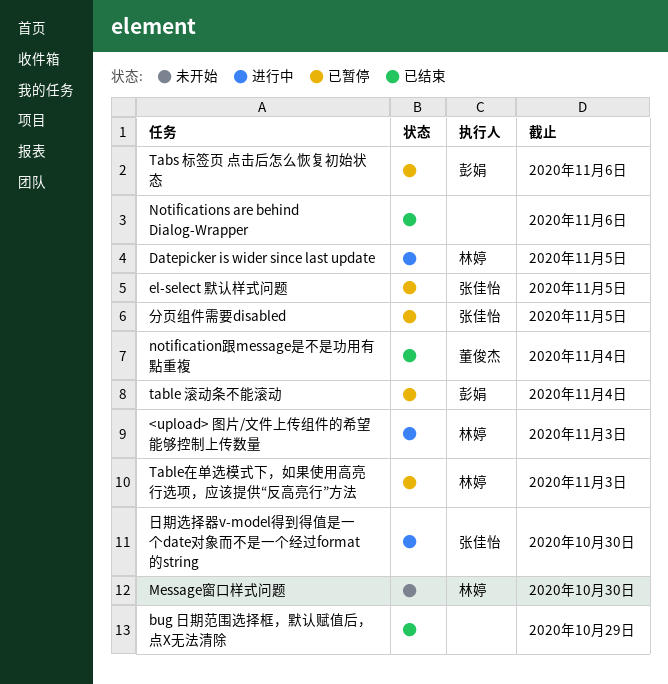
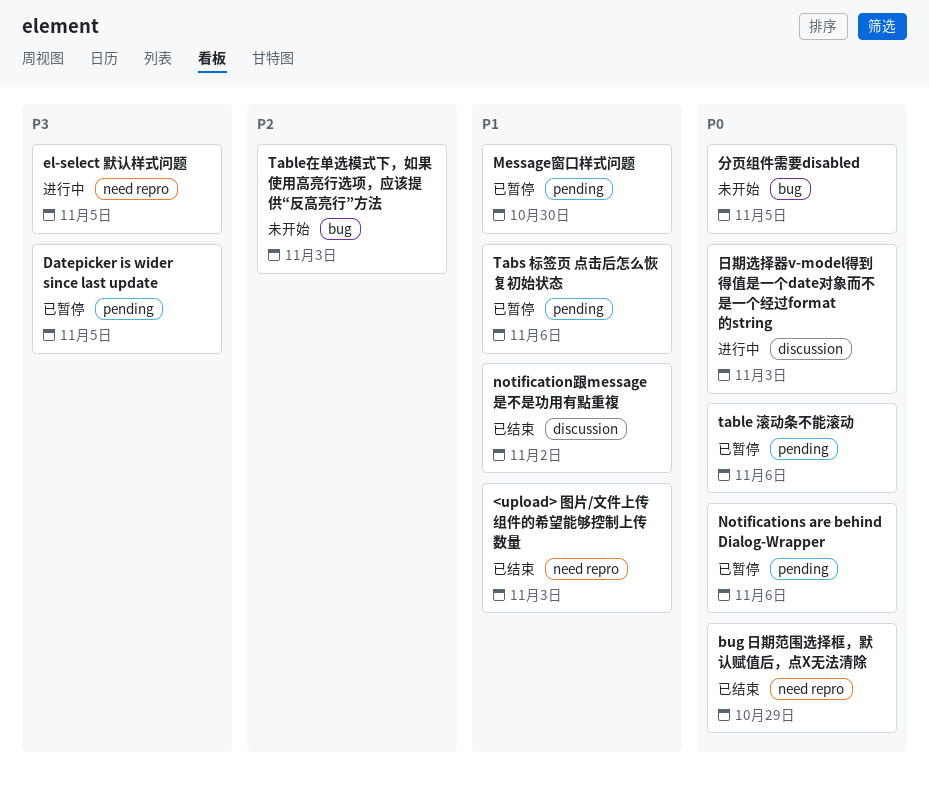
<upload> 图片/文件上传组件的希望能够控制上传数量, status: 进行中 -> 已结束
Datepicker is wider since last update, status: 进行中 -> 已暂停
el-select 默认样式问题, status: 已暂停 -> 进行中
Message窗口样式问题, status: 未开始 -> 已暂停
Notifications are behind Dialog-Wrapper, status: 已结束 -> 已暂停
notification跟message是不是功用有點重複, due: Nov 4 -> Nov 2
table 滚动条不能滚动, due: Nov 4 -> Nov 6
Table在单选模式下，如果使用高亮行选项，应该提供“反高亮行”方法, status: 已暂停 -> 未开始
分页组件需要disabled, status: 已暂停 -> 未开始
日期选择器v-model得到得值是一个date对象而不是一个经过format的string, due: Oct 30 -> Nov 3

